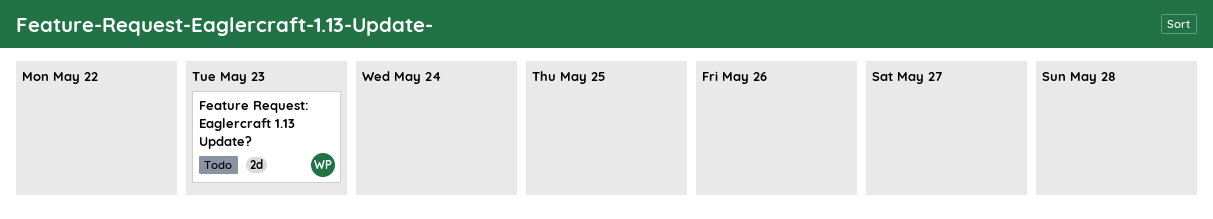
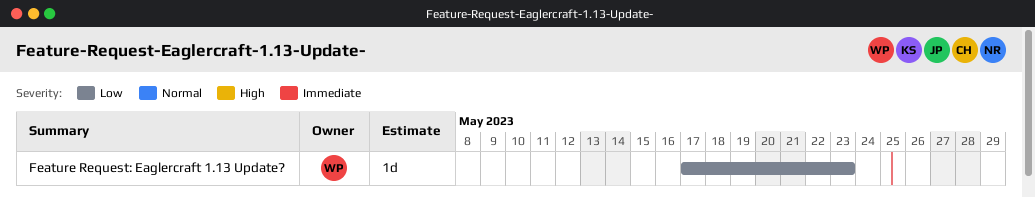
Feature Request: Eaglercraft 1.13 Update?, estimate: 2d -> 1d

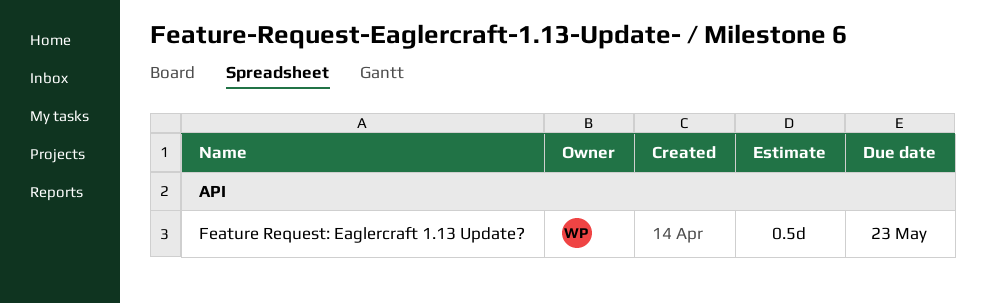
Feature Request: Eaglercraft 1.13 Update?, estimate: 1d -> 0.5d

